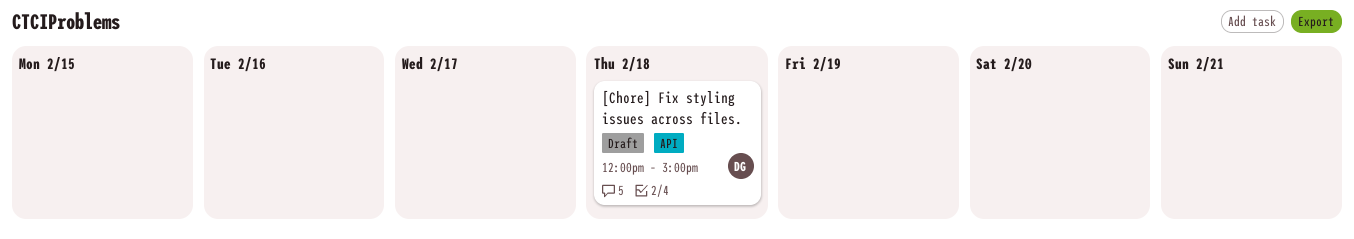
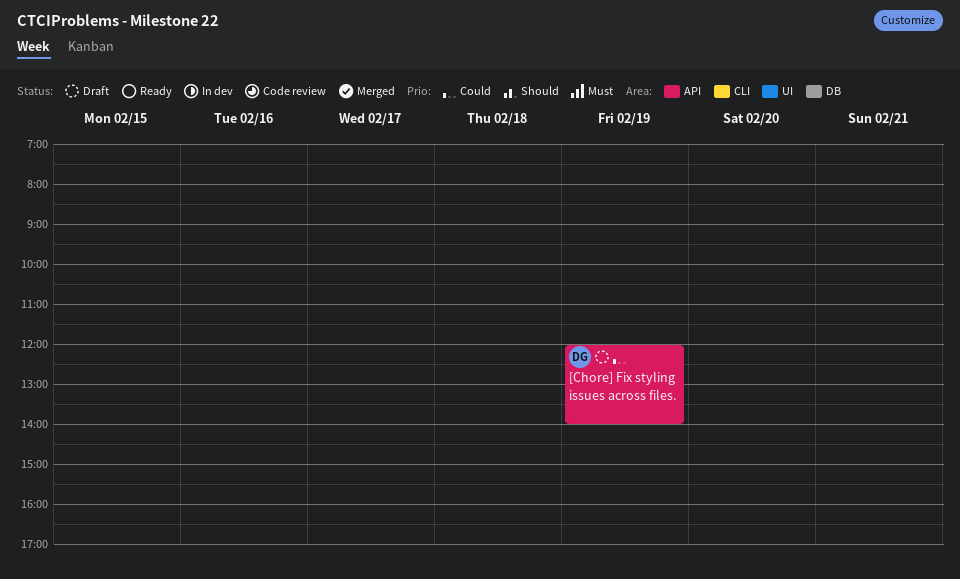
[Chore] Fix styling issues across files., day: Feb 18 -> Feb 19
[Chore] Fix styling issues across files., ends: 15:00 -> 14:00

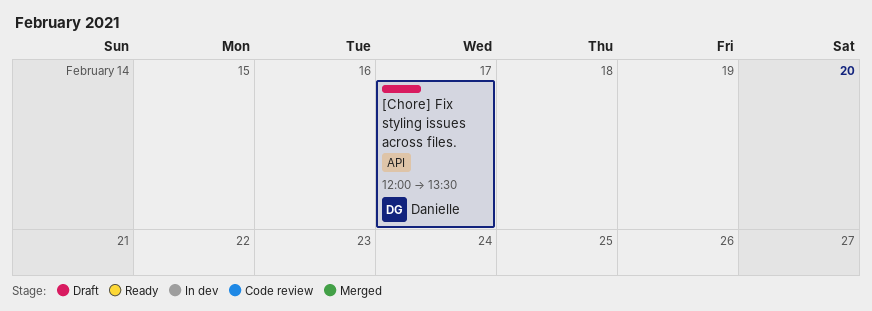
[Chore] Fix styling issues across files., day: Feb 19 -> Feb 17
[Chore] Fix styling issues across files., ends: 14:00 -> 13:30

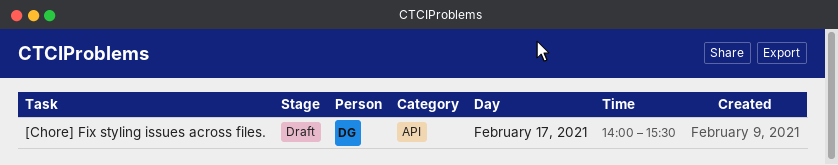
[Chore] Fix styling issues across files., begins: 12:00 -> 14:00
[Chore] Fix styling issues across files., ends: 13:30 -> 15:30

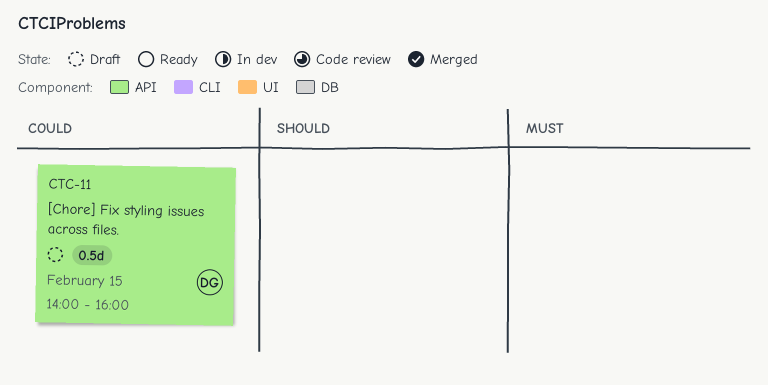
[Chore] Fix styling issues across files., day: Feb 17 -> Feb 15
[Chore] Fix styling issues across files., ends: 15:30 -> 16:00

